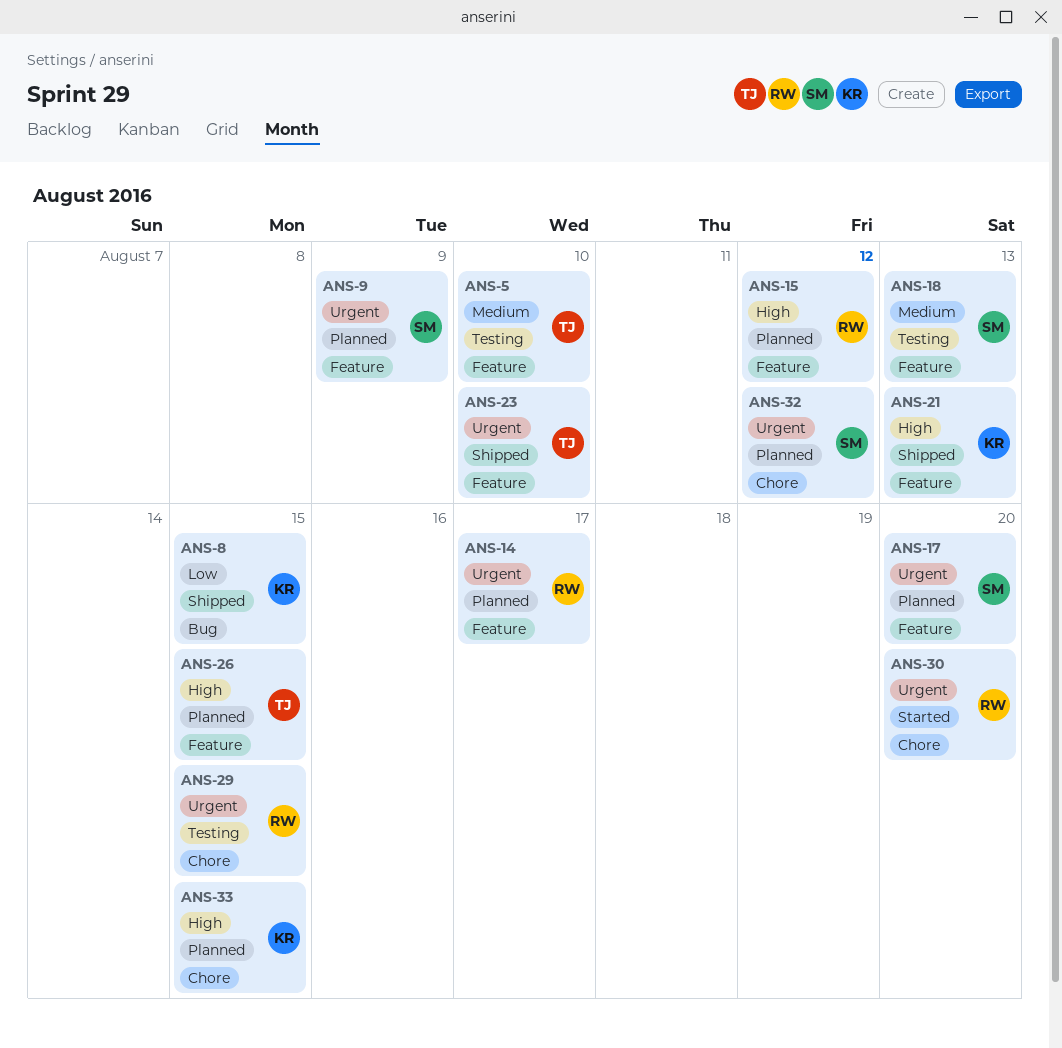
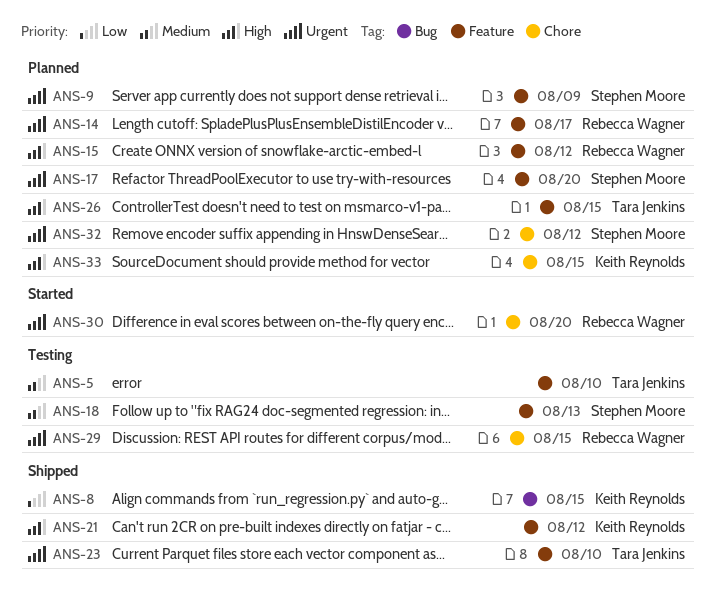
ANS-21, due: Aug 13 -> Aug 12

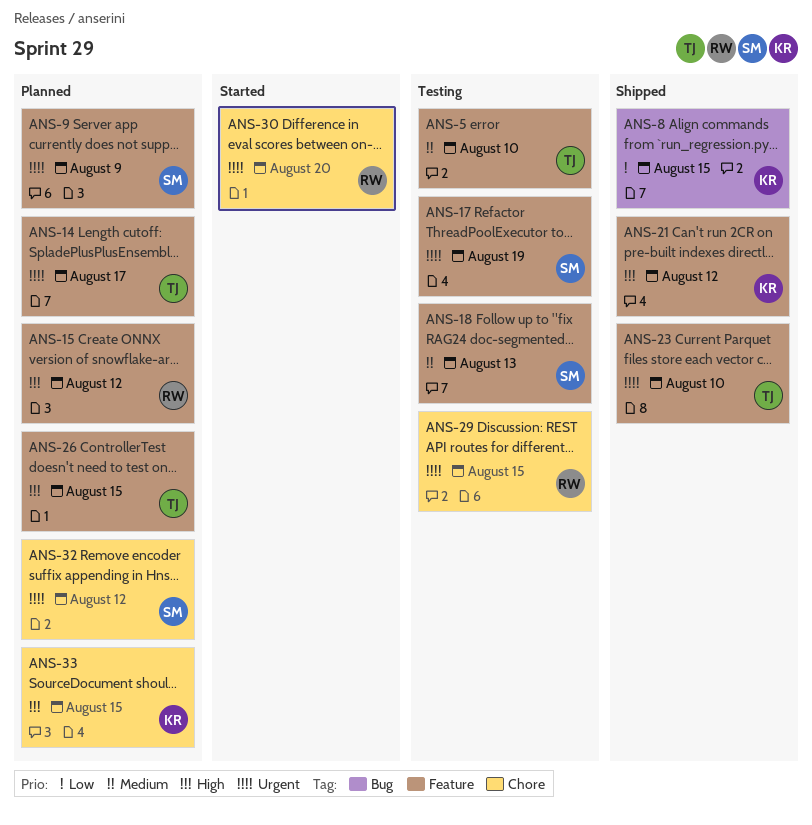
ANS-14, owner: Rebecca Wagner -> Tara Jenkins
ANS-17, status: Planned -> Testing
ANS-17, due: Aug 20 -> Aug 19

